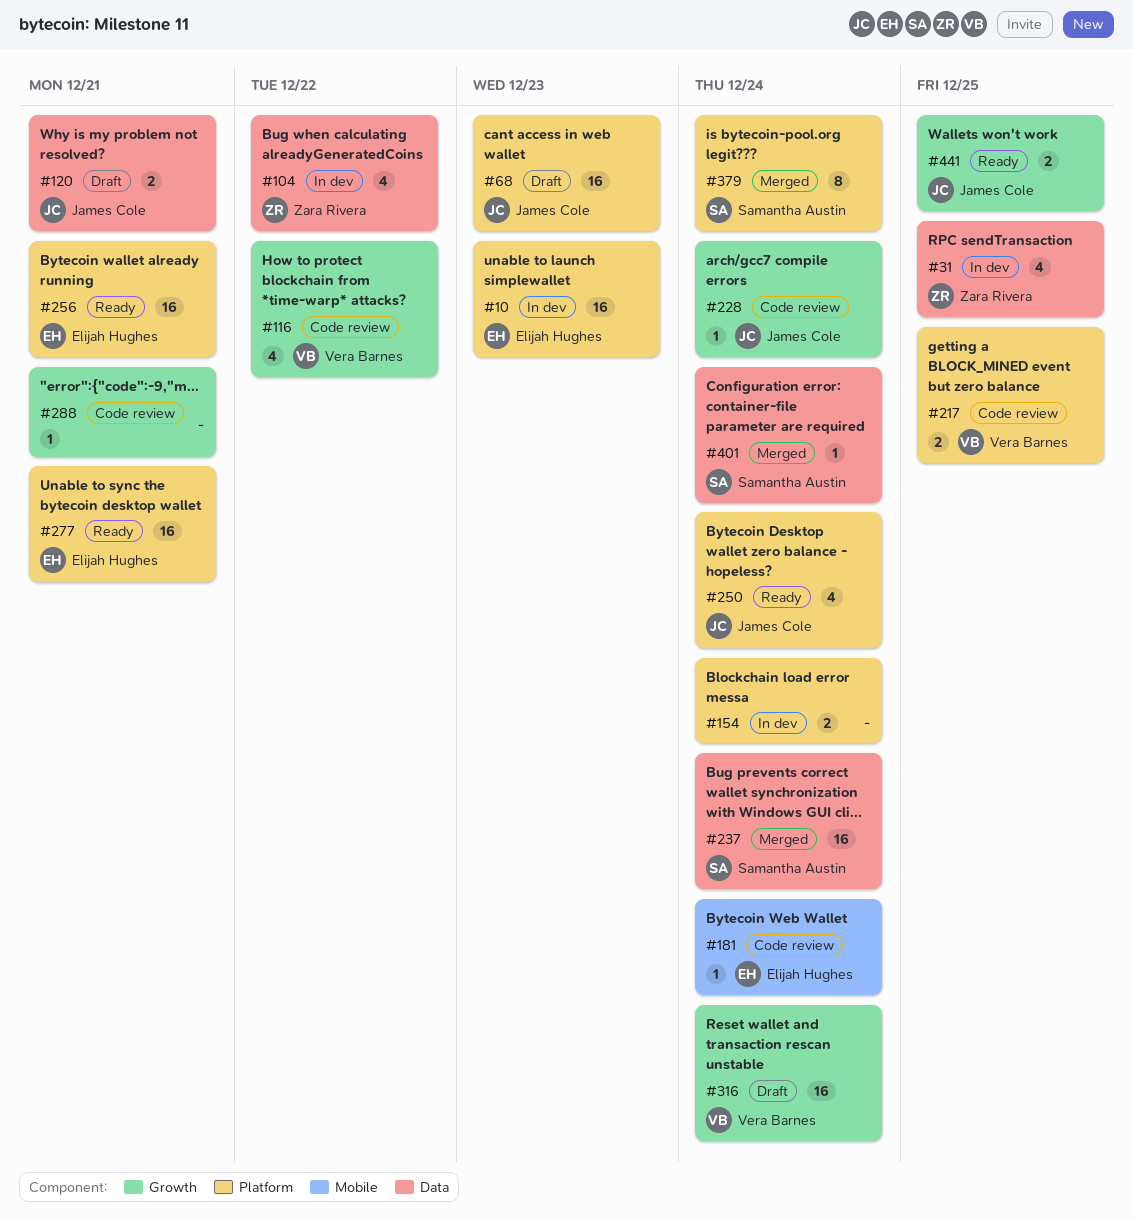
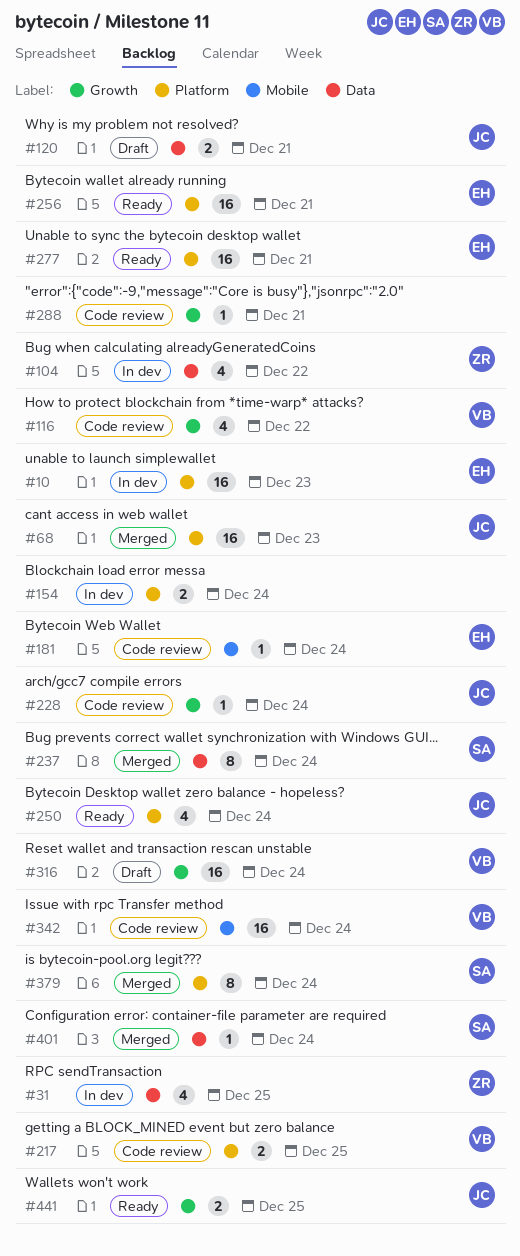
#68, status: Draft -> Merged
#237, estimate: 16 -> 8
#342: none -> present

